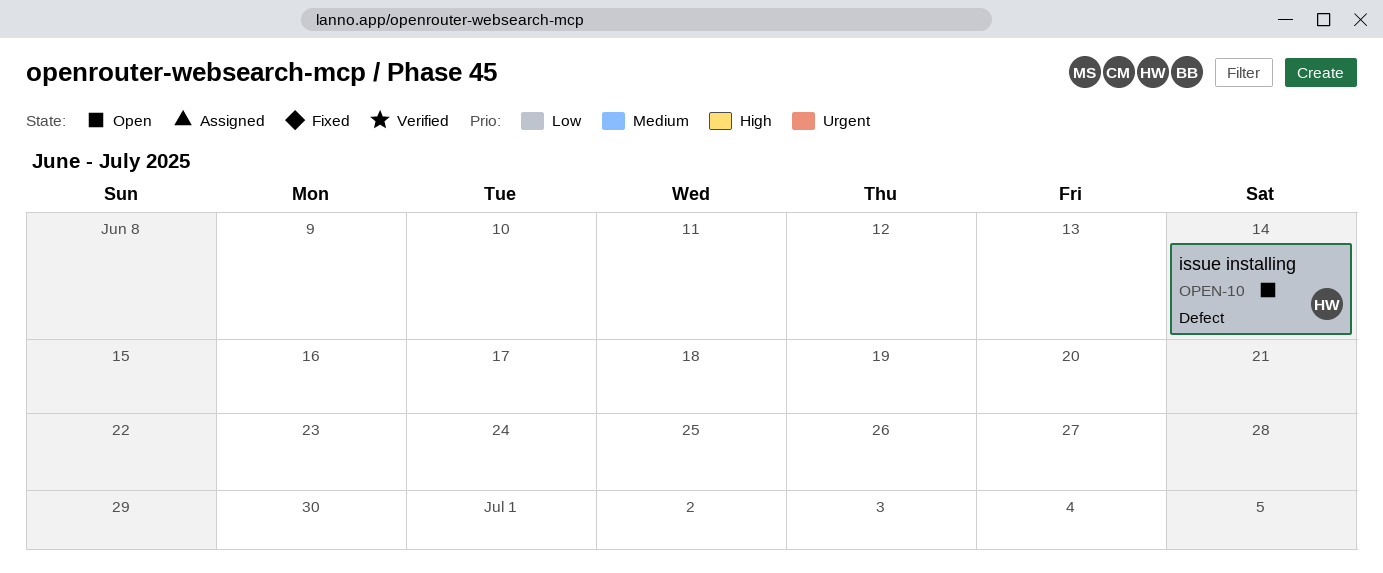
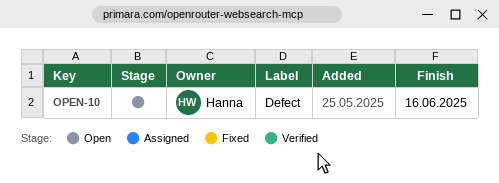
OPEN-10, due: Jun 14 -> Jun 16

